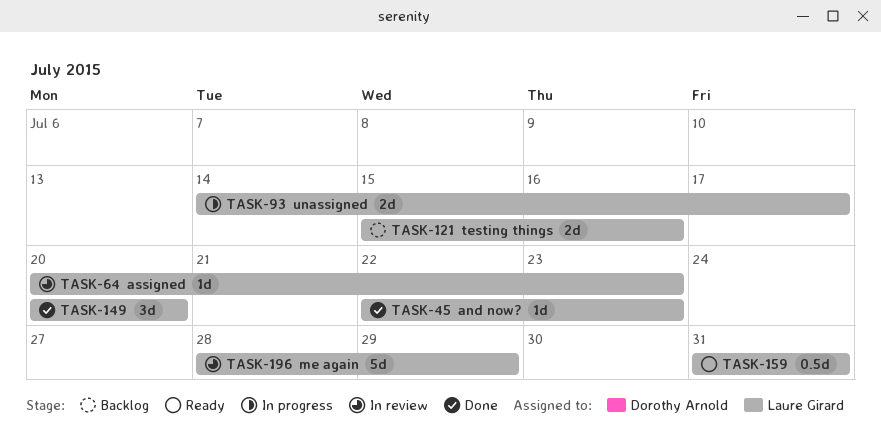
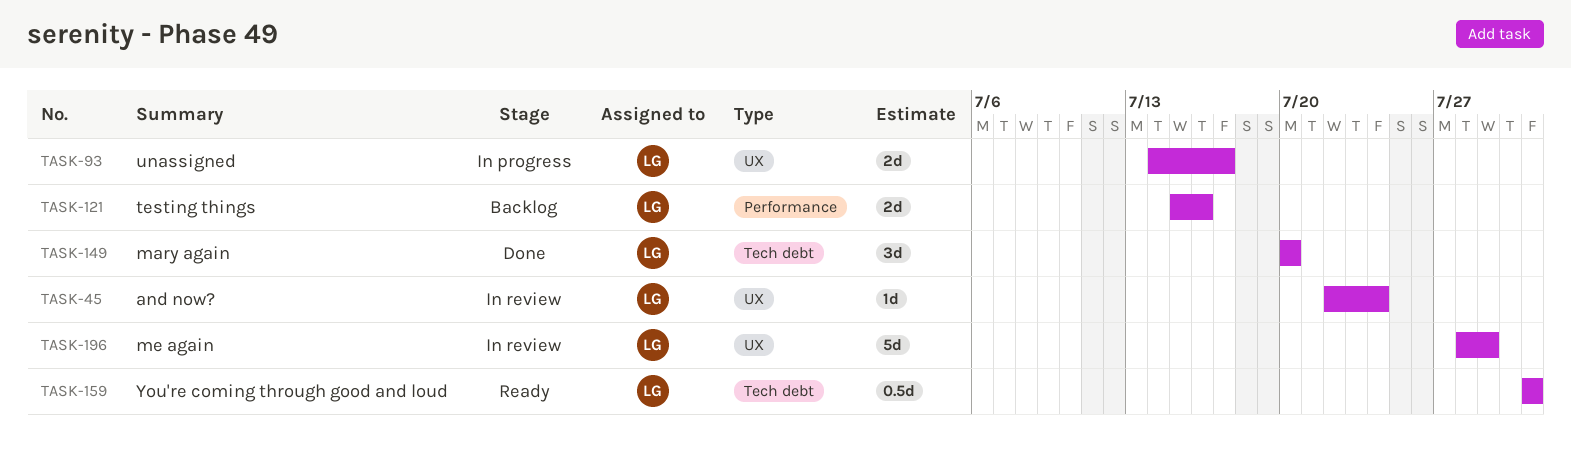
TASK-45, status: Done -> In review
TASK-45, due: Jul 23 -> Jul 24
TASK-64: present -> none

